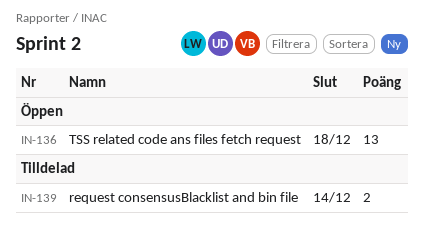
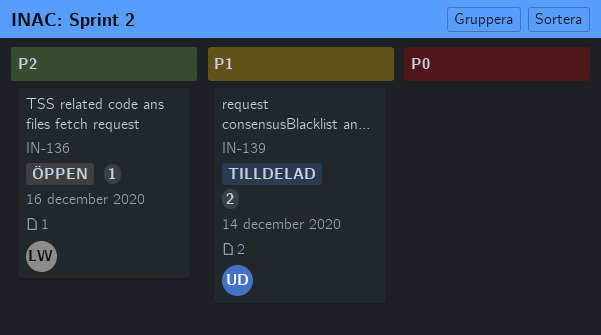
IN-136, estimate: 13 -> 1
IN-136, due: Dec 18 -> Dec 16

